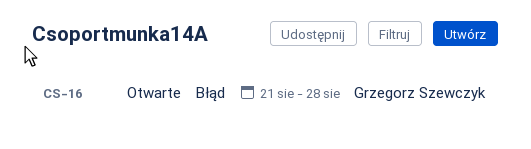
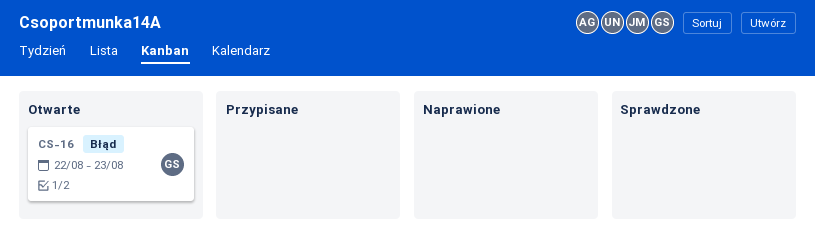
CS-16, start: Aug 21 -> Aug 22
CS-16, due: Aug 28 -> Aug 23

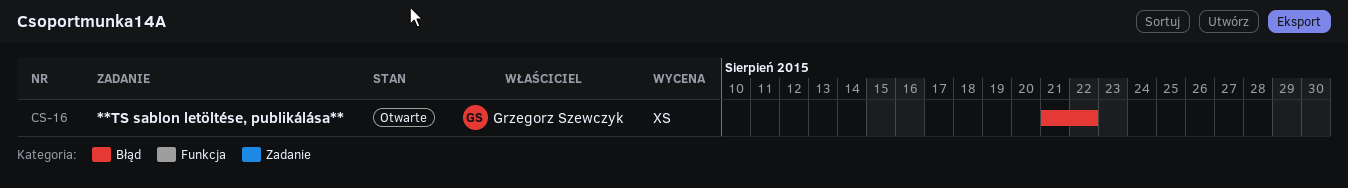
CS-16, start: Aug 22 -> Aug 21
CS-16, due: Aug 23 -> Aug 22

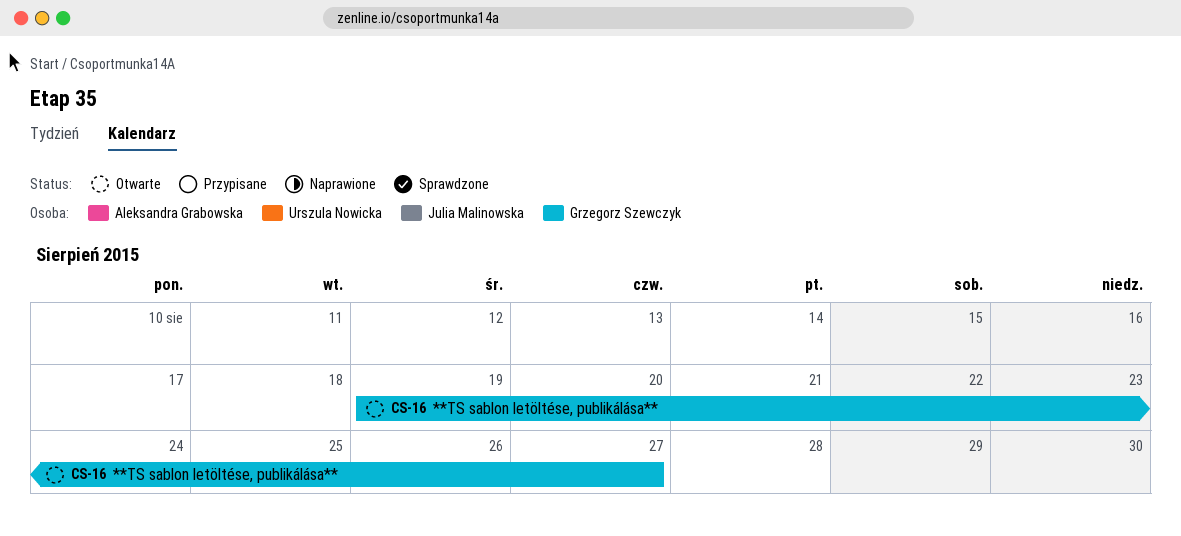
CS-16, start: Aug 21 -> Aug 19
CS-16, due: Aug 22 -> Aug 27

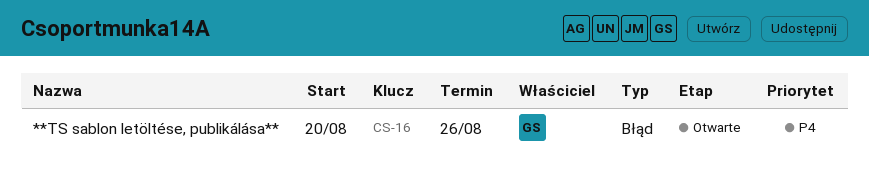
CS-16, start: Aug 19 -> Aug 20
CS-16, due: Aug 27 -> Aug 26

